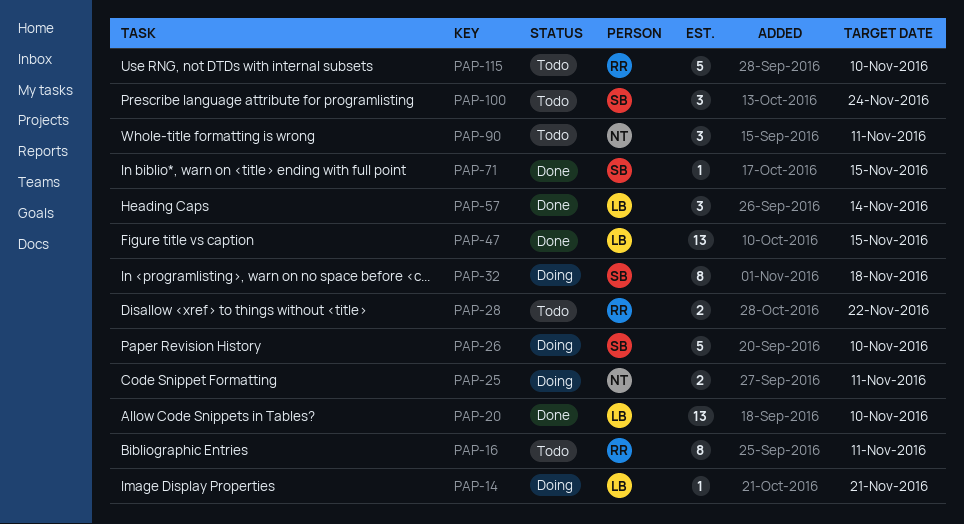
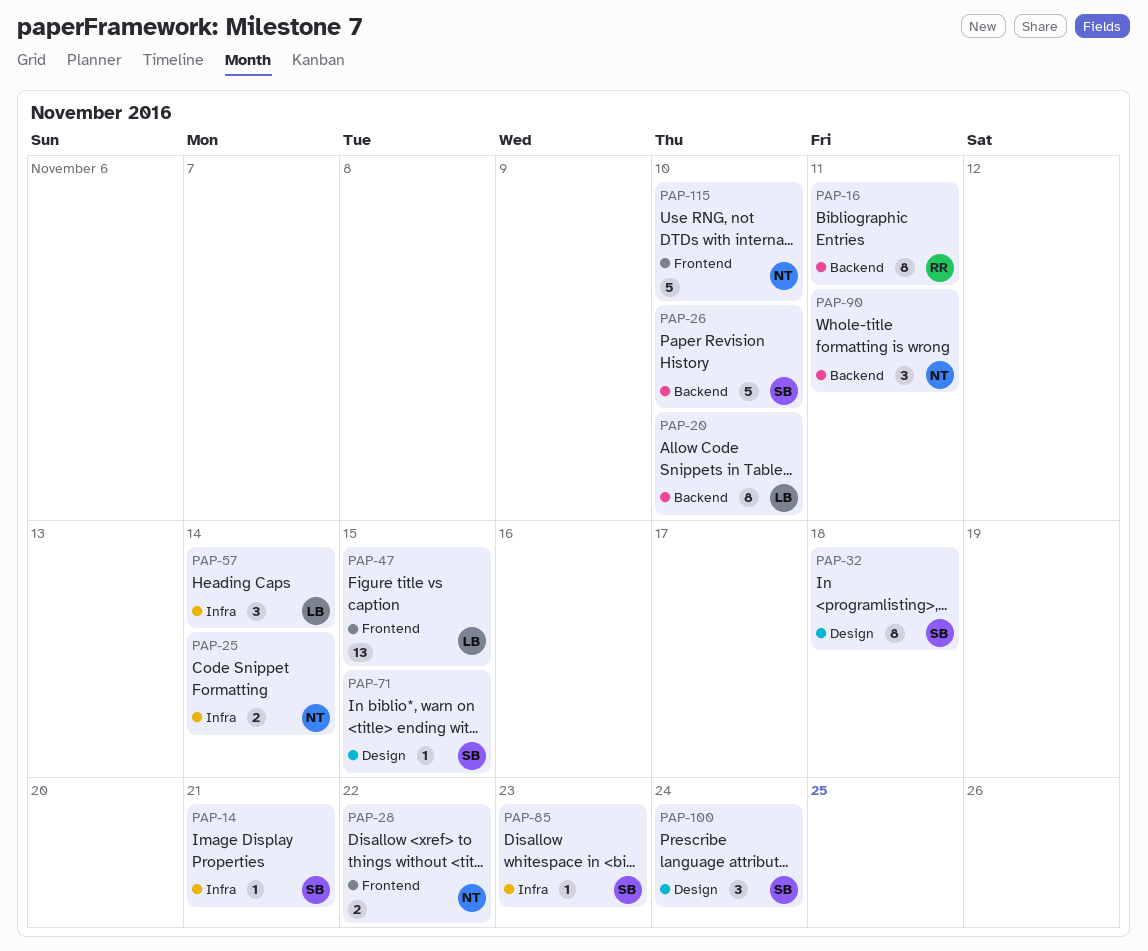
PAP-14, owner: LB -> SB
PAP-20, estimate: 13 -> 8
PAP-25, due: Nov 11 -> Nov 14
PAP-28, owner: RR -> NT
PAP-85: none -> present
PAP-115, owner: RR -> NT

